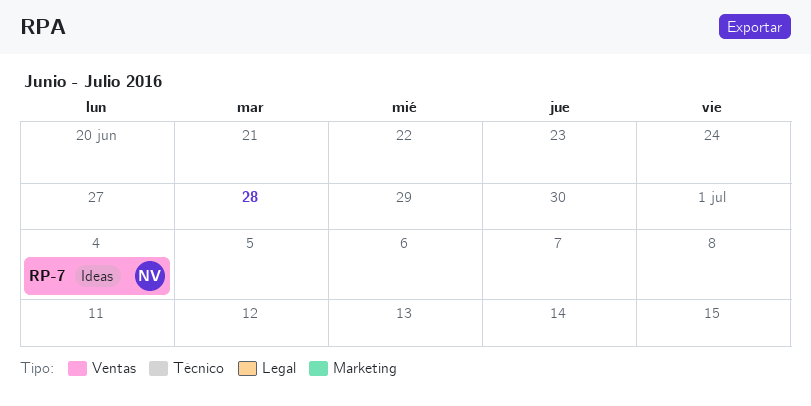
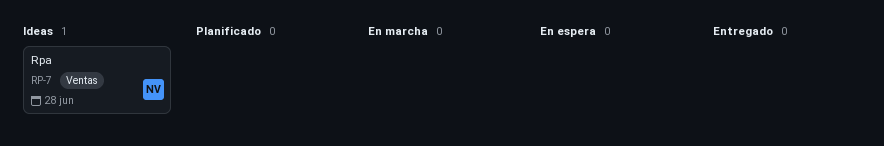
RP-7, due: Jul 4 -> Jun 28

